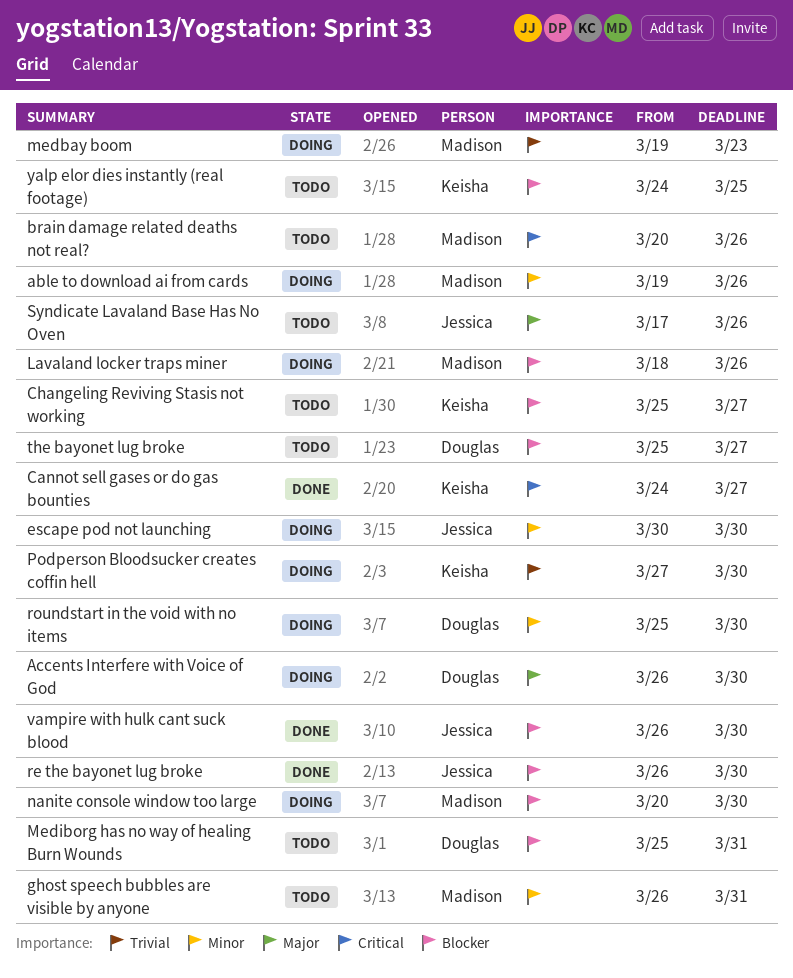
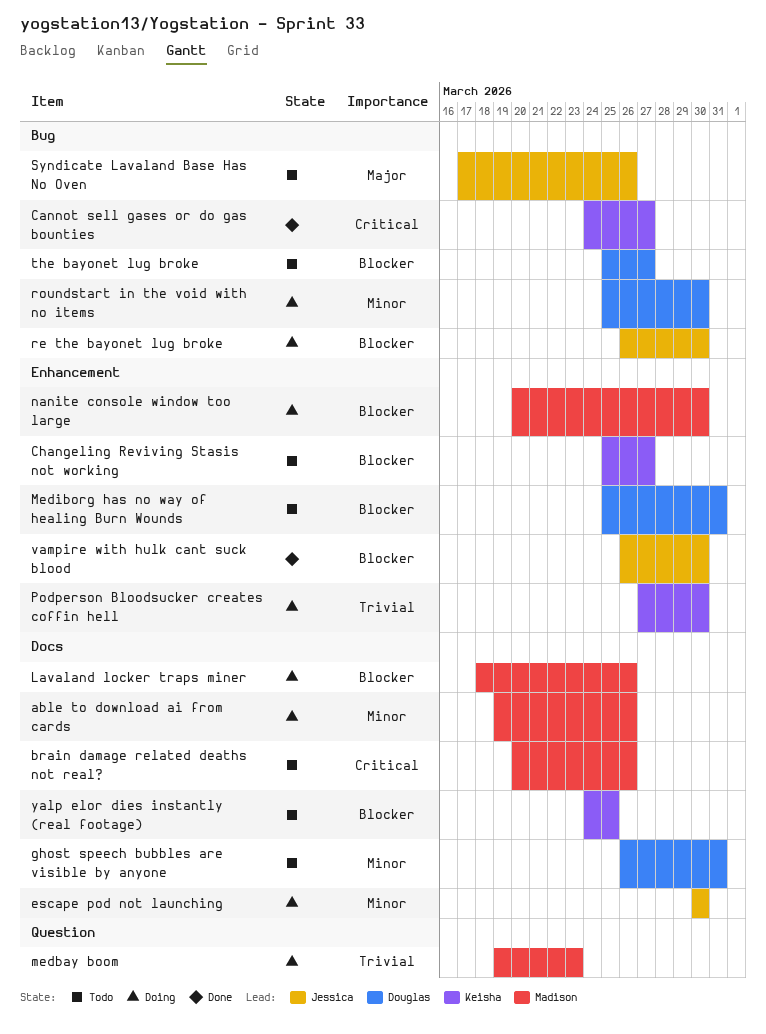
Accents Interfere with Voice of God: present -> none
ghost speech bubbles are visible by anyone, owner: Madison -> Douglas
re the bayonet lug broke, status: Done -> Doing

